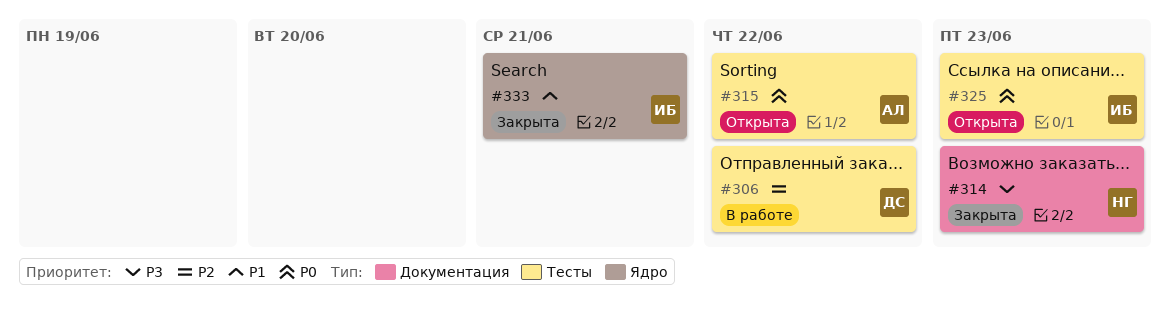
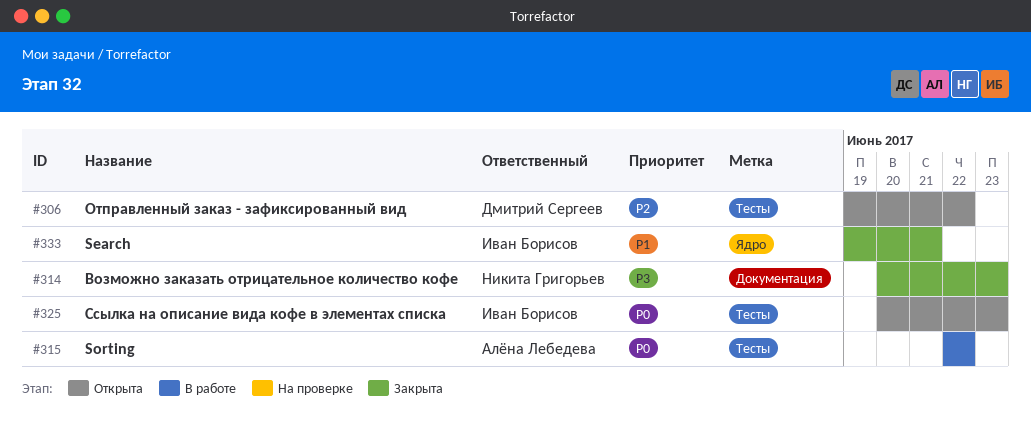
#306, status: В работе -> Открыта
#315, status: Открыта -> В работе

